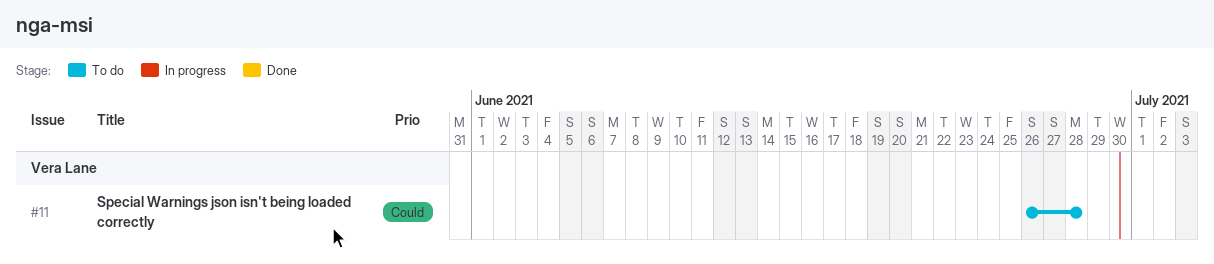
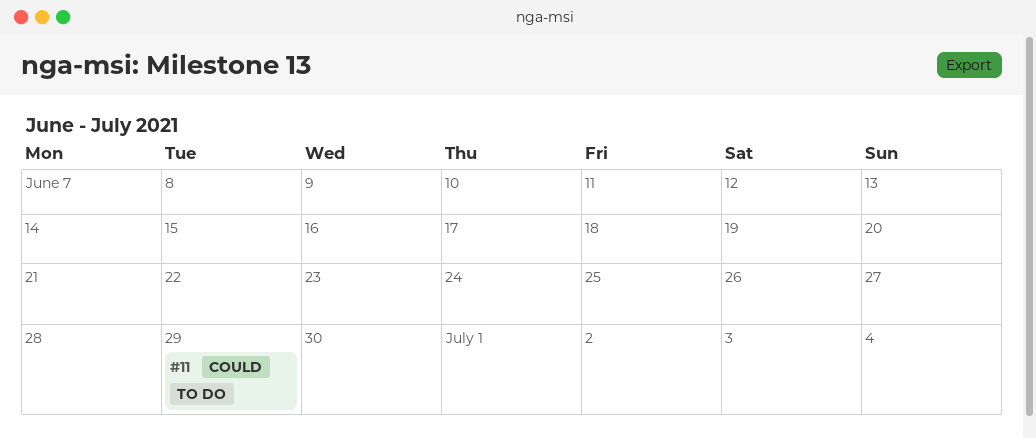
#11, due: Jun 28 -> Jun 29

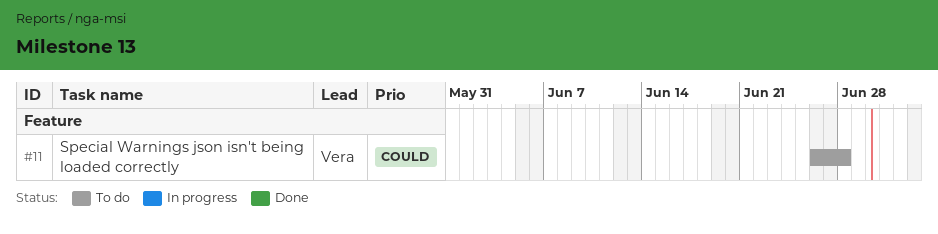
#11, due: Jun 29 -> Jun 28

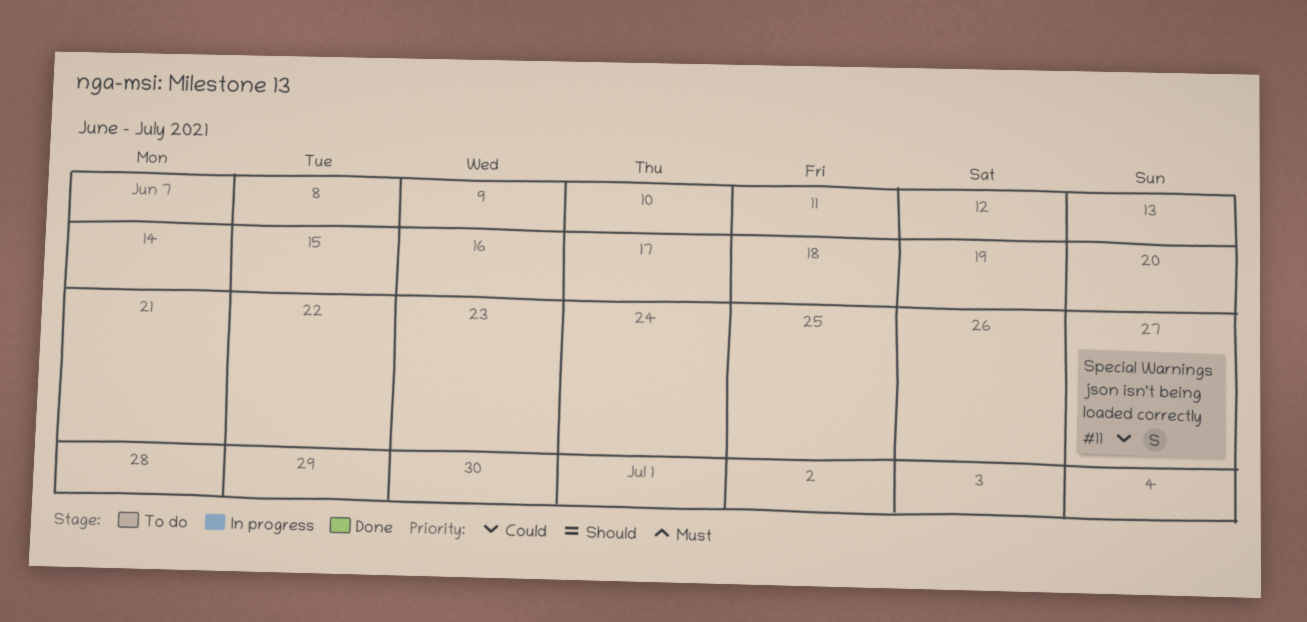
#11, due: Jun 28 -> Jun 27

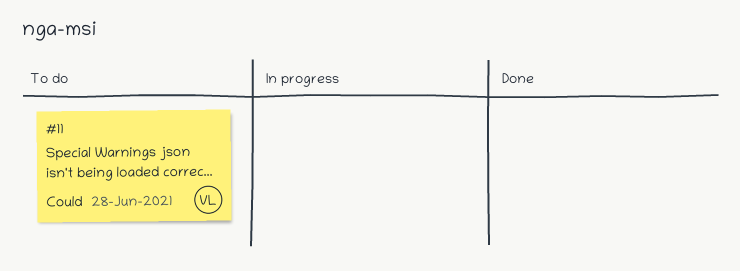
#11, due: Jun 27 -> Jun 28

